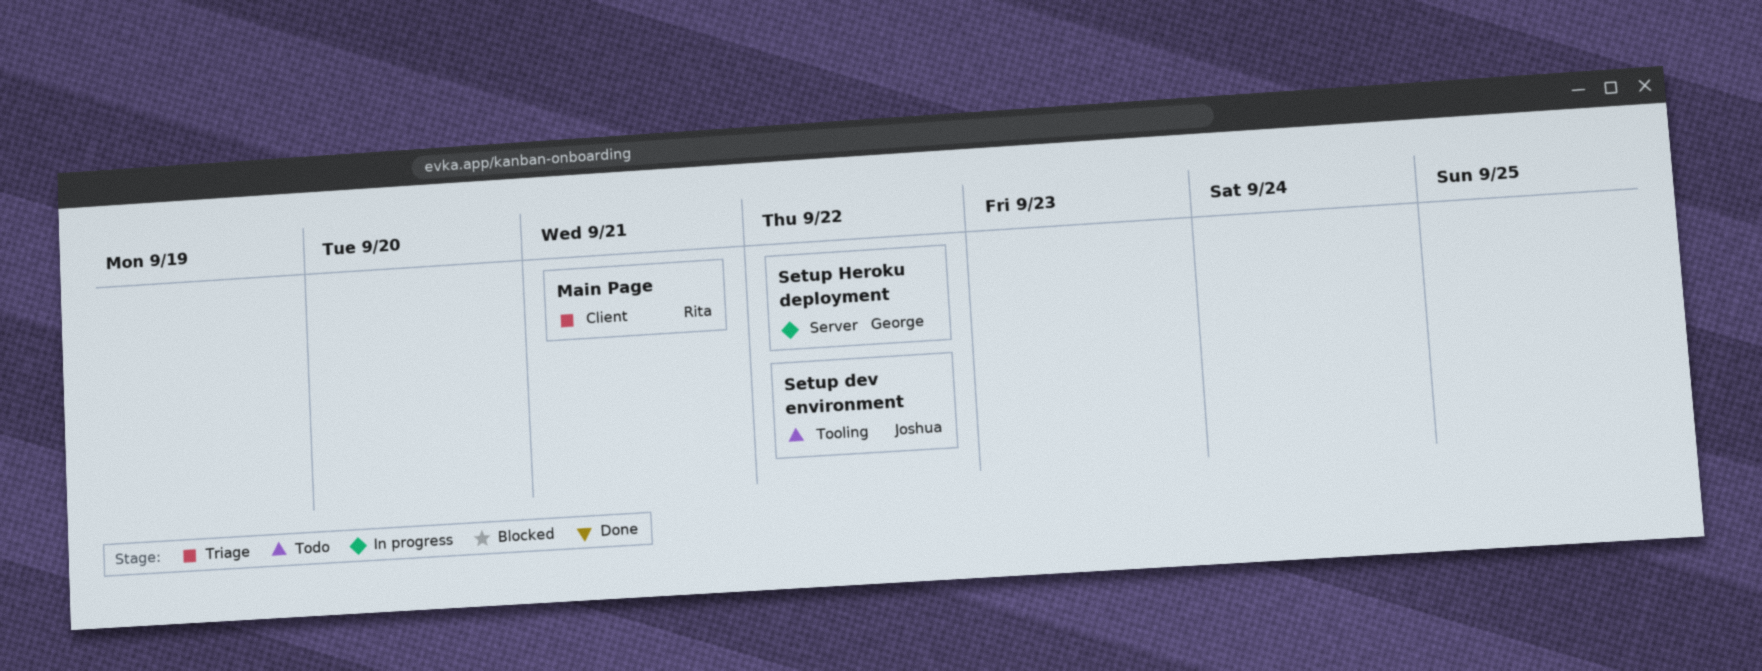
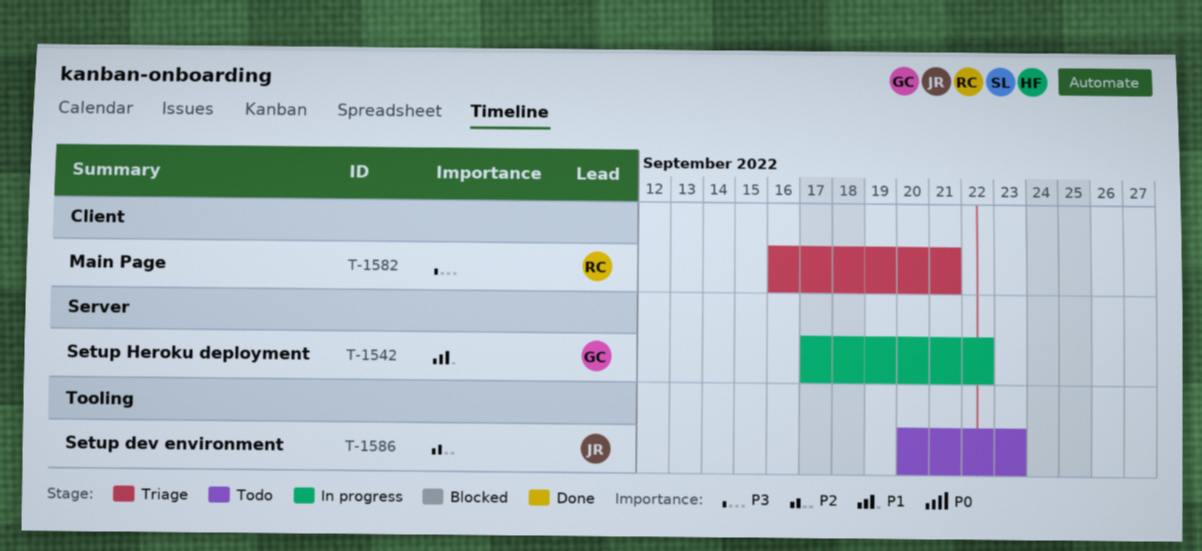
Setup dev environment, due: Sep 22 -> Sep 23

